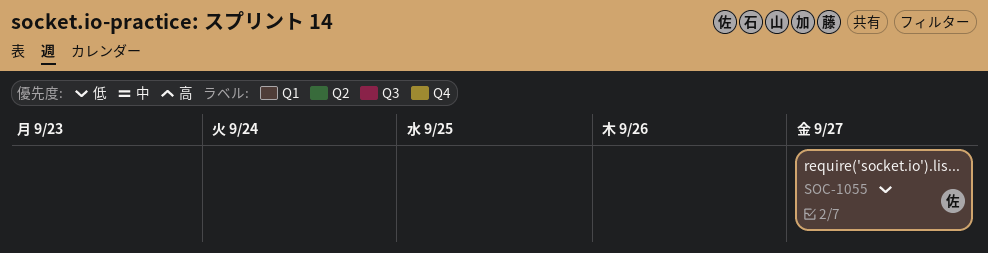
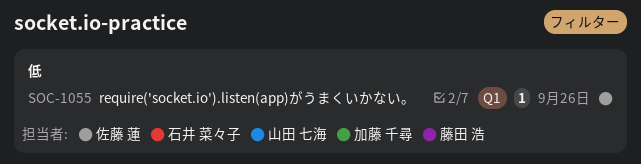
SOC-1055, due: Sep 27 -> Sep 26

